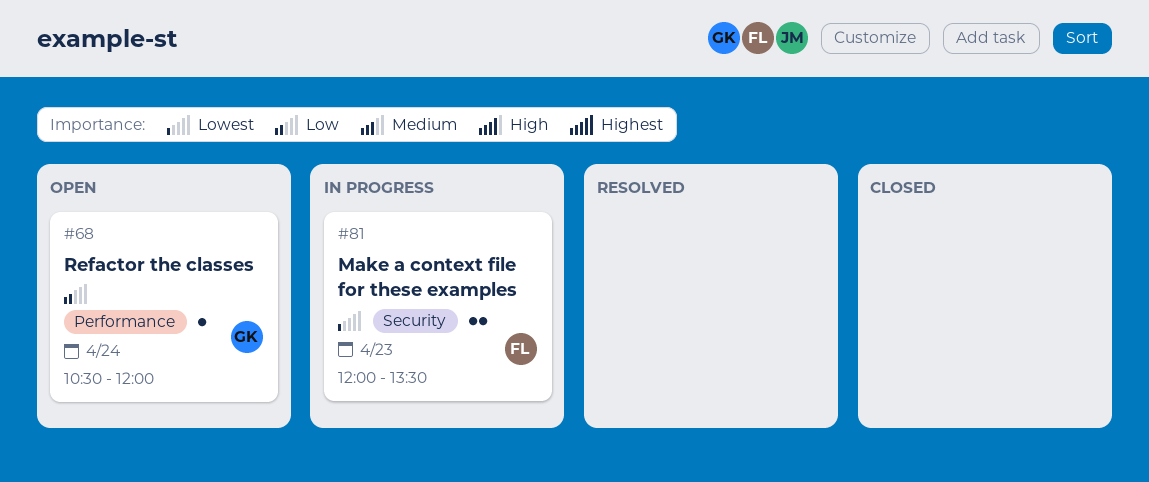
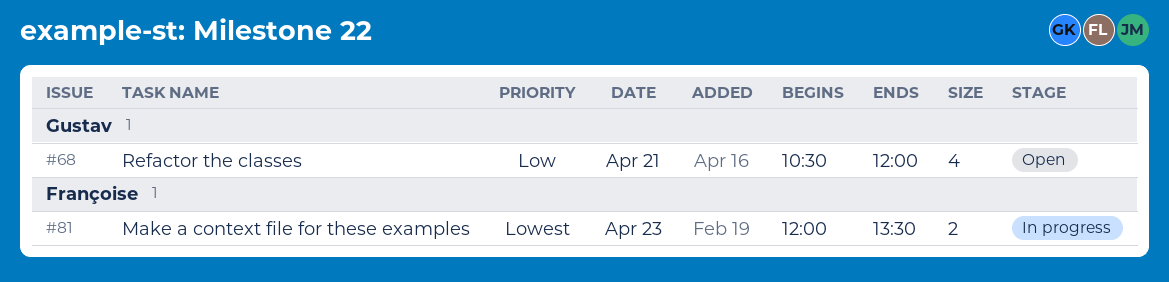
#68, estimate: 1 -> 4
#68, day: Apr 24 -> Apr 21

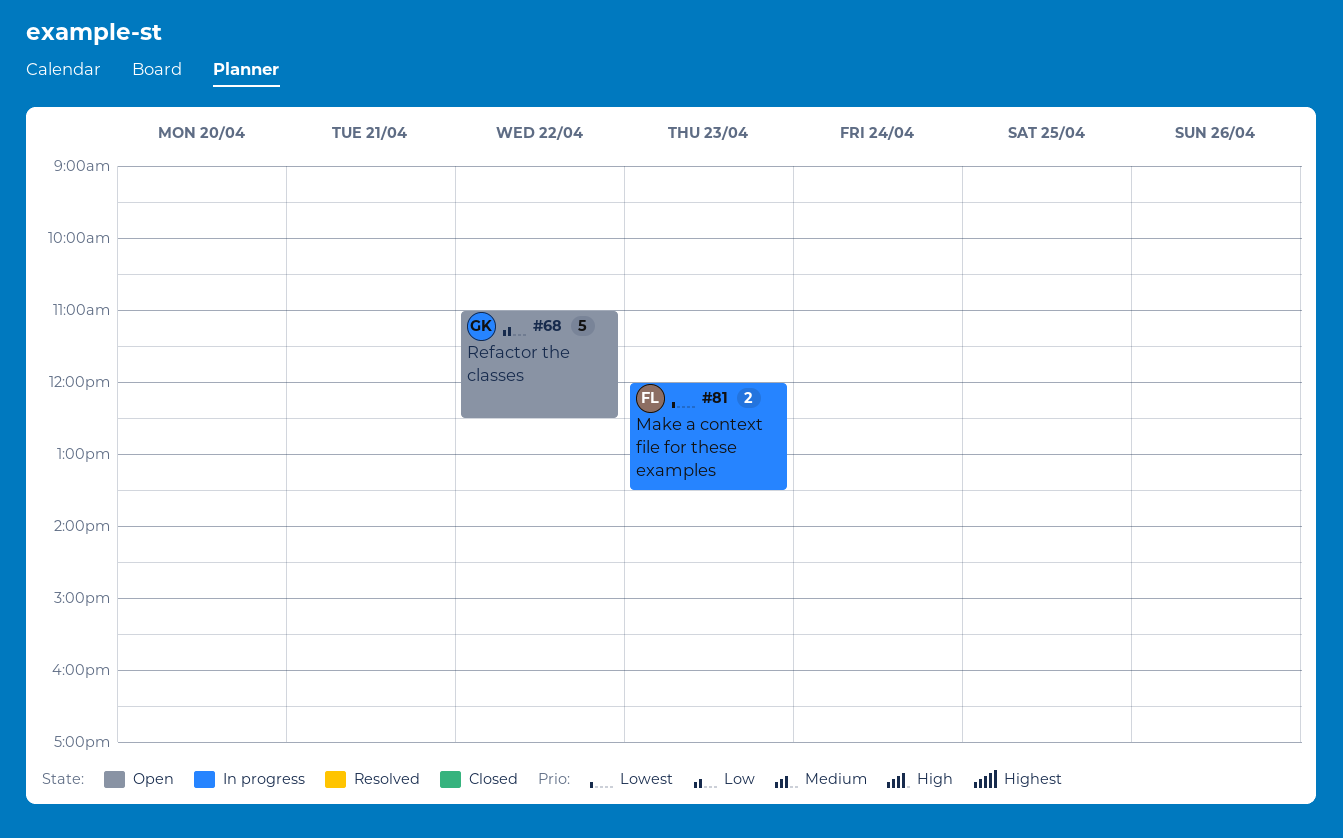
#68, estimate: 4 -> 5
#68, day: Apr 21 -> Apr 22
#68, begins: 10:30 -> 11:00
#68, ends: 12:00 -> 12:30

